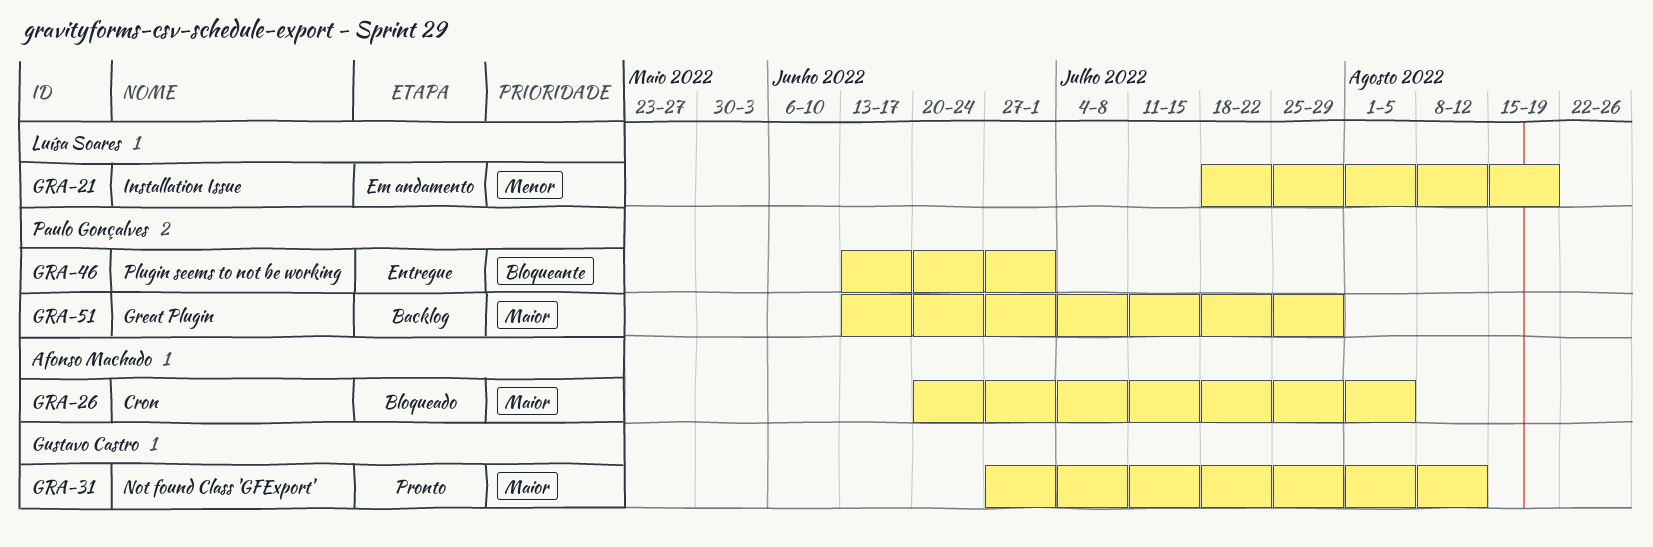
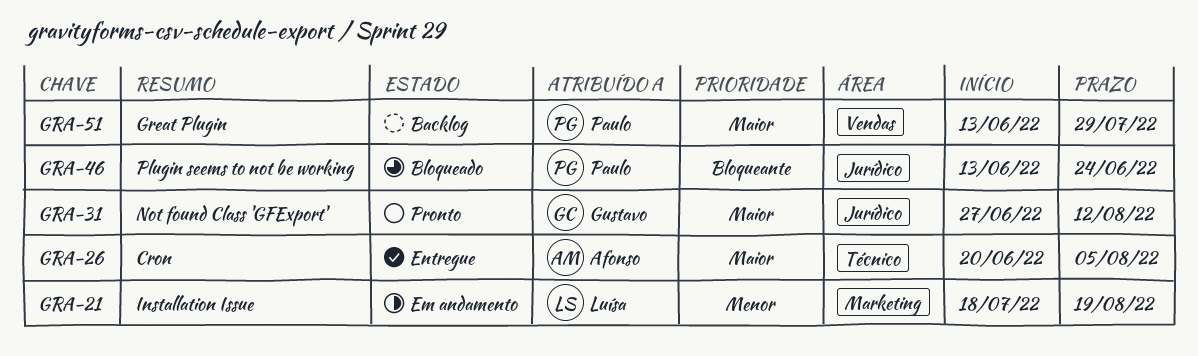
GRA-26, status: Bloqueado -> Entregue
GRA-46, status: Entregue -> Bloqueado
GRA-46, due: Jul 1 -> Jun 24

